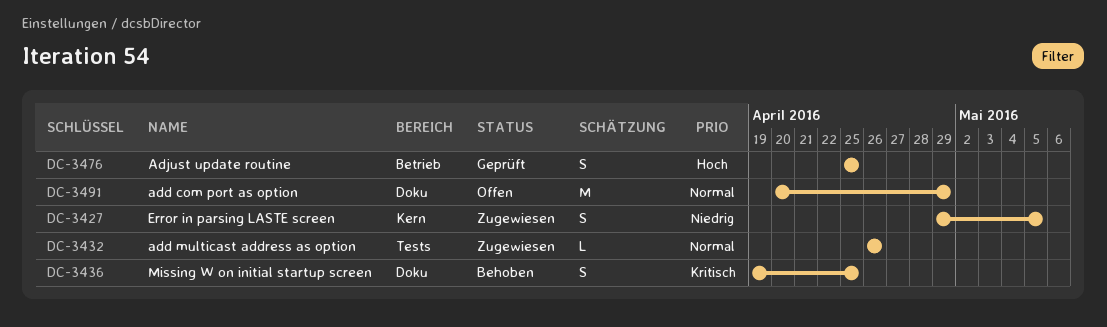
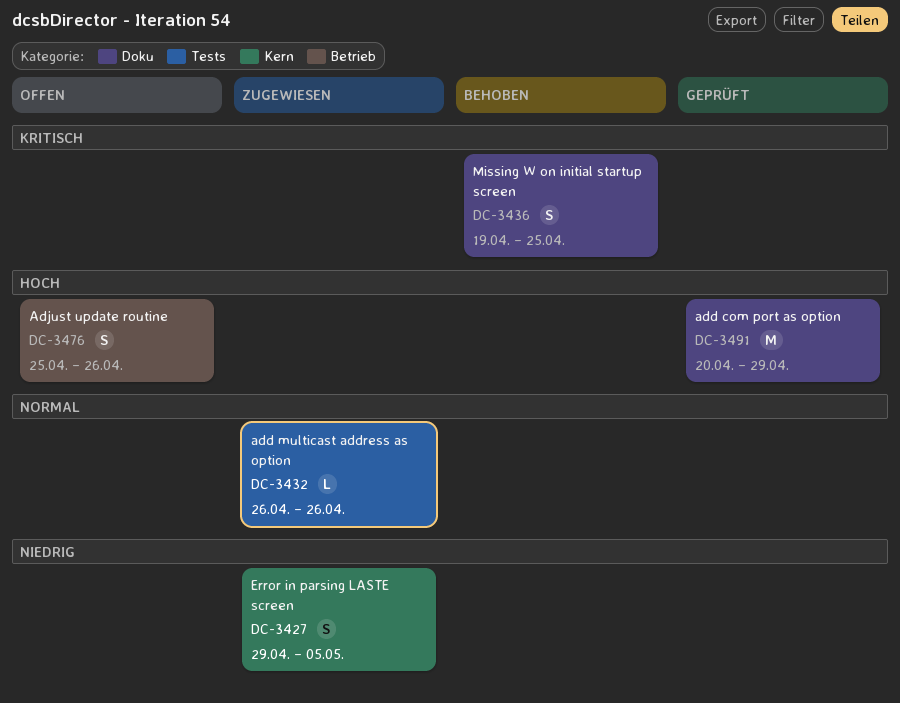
DC-3476, status: Geprüft -> Offen
DC-3476, due: Apr 25 -> Apr 26
DC-3491, status: Offen -> Geprüft
DC-3491, priority: Normal -> Hoch

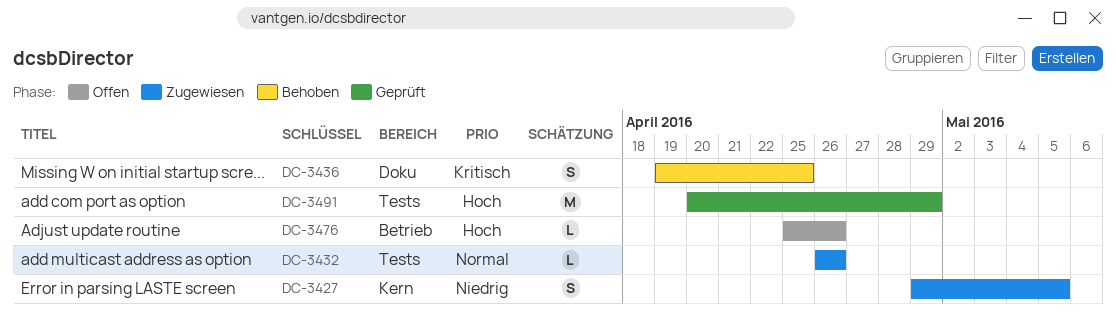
DC-3476, estimate: S -> L
DC-3491, label: Doku -> Tests

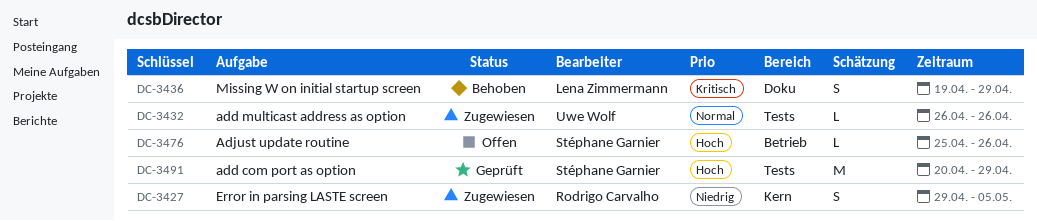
DC-3436, due: Apr 25 -> Apr 29

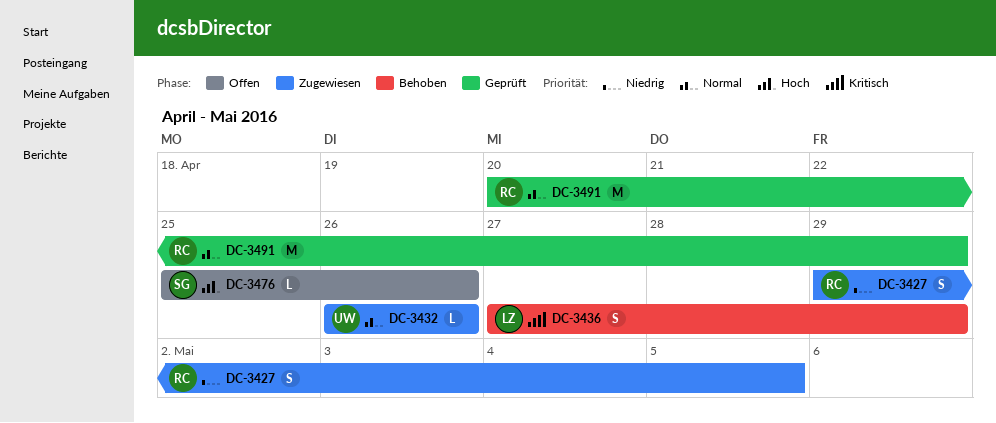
DC-3436, start: Apr 19 -> Apr 27
DC-3491, owner: Stéphane Garnier -> Rodrigo Carvalho
DC-3491, priority: Hoch -> Normal

